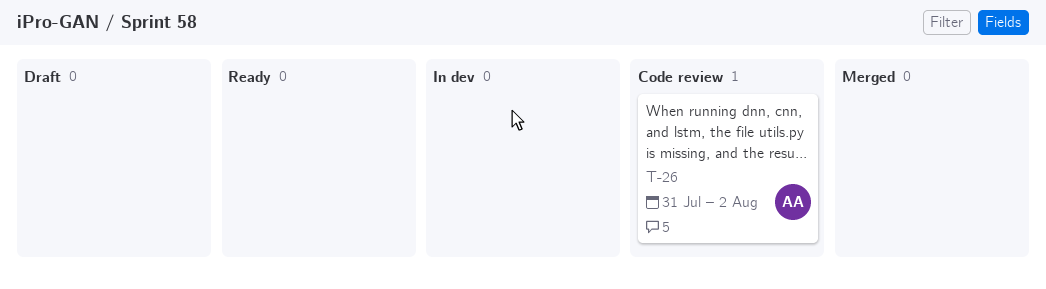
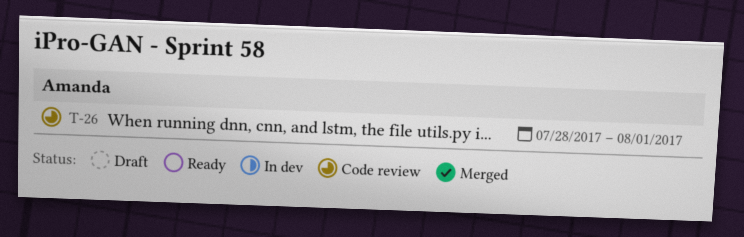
T-26, start: Jul 31 -> Jul 28
T-26, due: Aug 2 -> Aug 1

